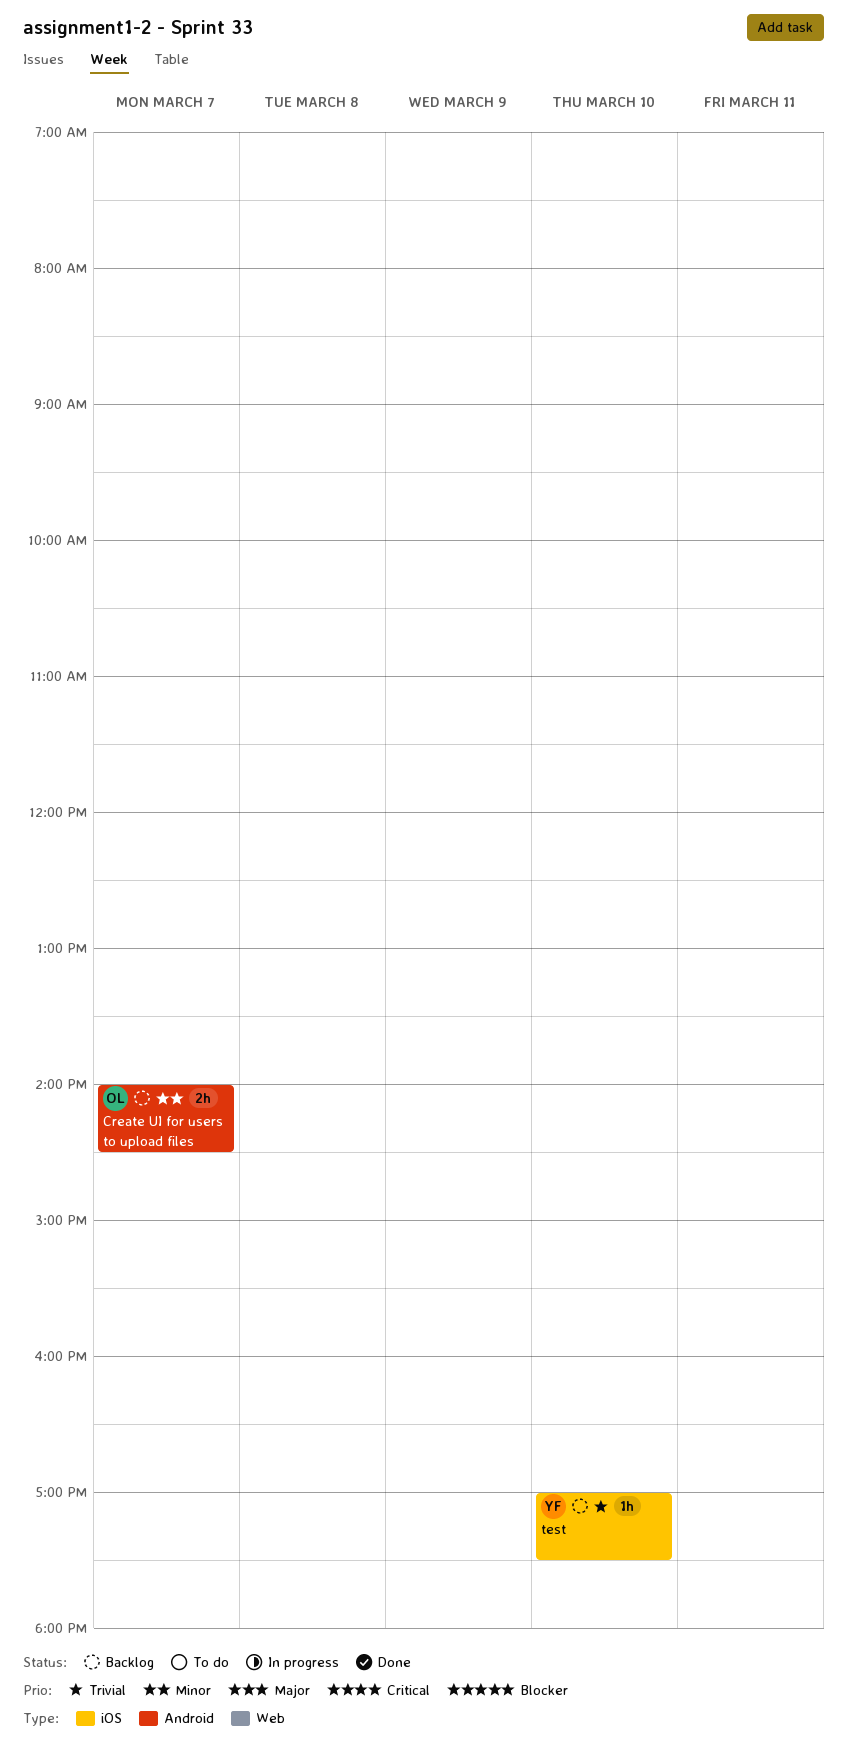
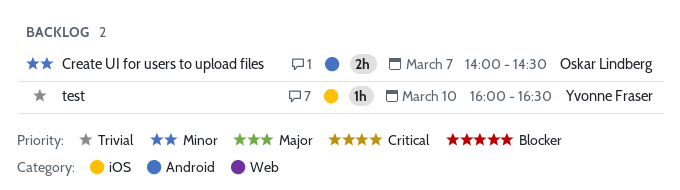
test, begins: 17:00 -> 16:00
test, ends: 17:30 -> 16:30

